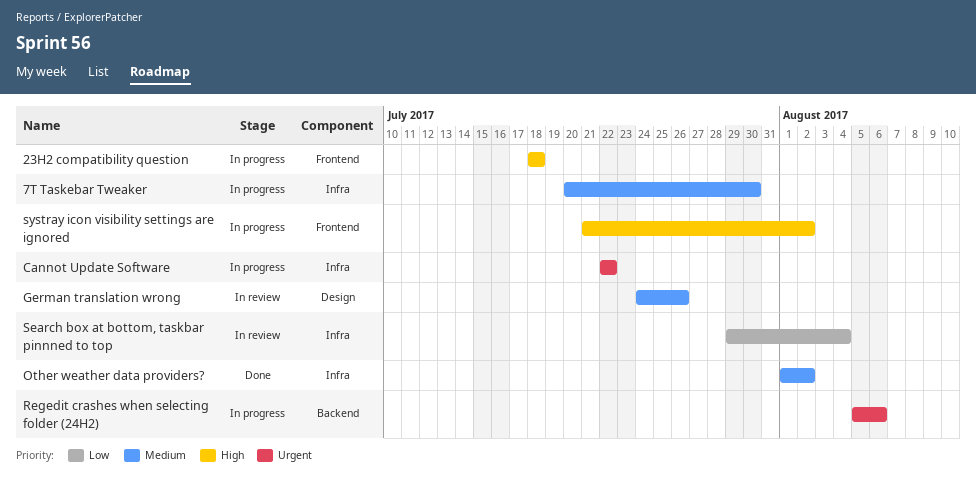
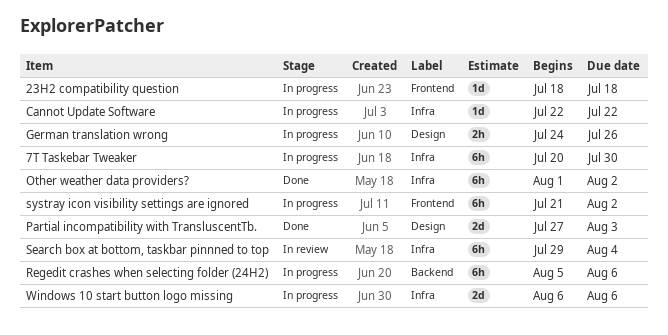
German translation wrong, status: In review -> In progress
Partial incompatibility with TransluscentTb.: none -> present
Windows 10 start button logo missing: none -> present

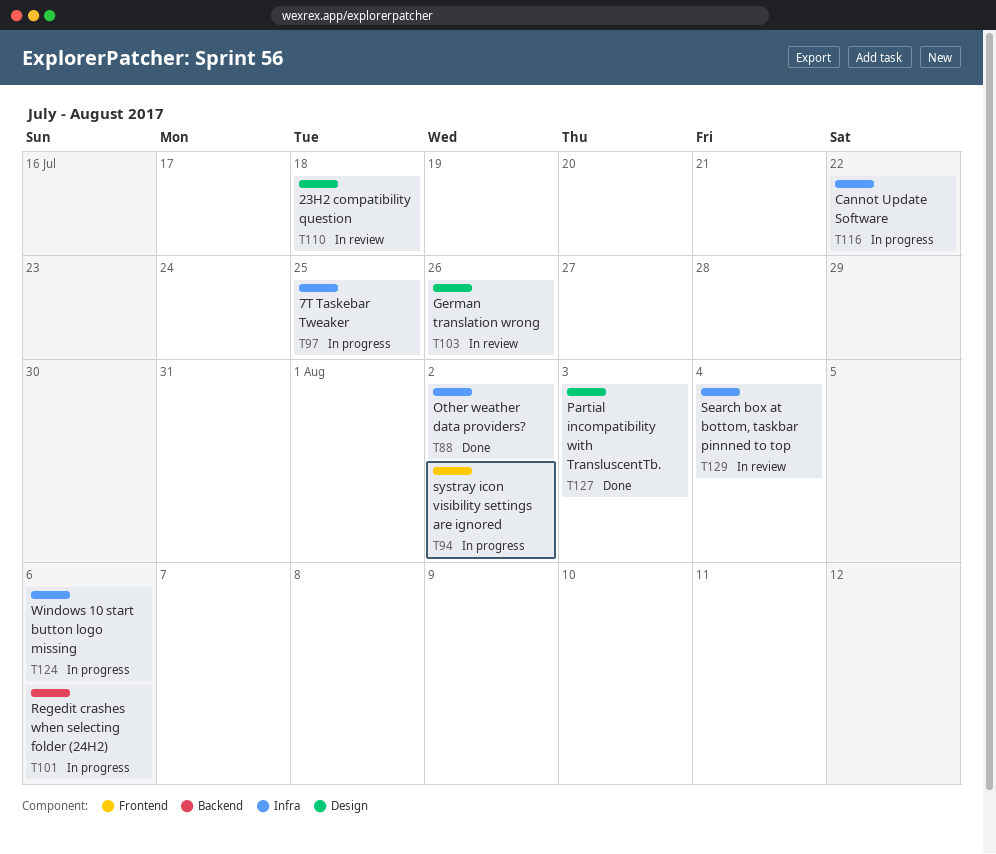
23H2 compatibility question, status: In progress -> In review
23H2 compatibility question, label: Frontend -> Design
7T Taskebar Tweaker, due: Jul 30 -> Jul 25
German translation wrong, status: In progress -> In review

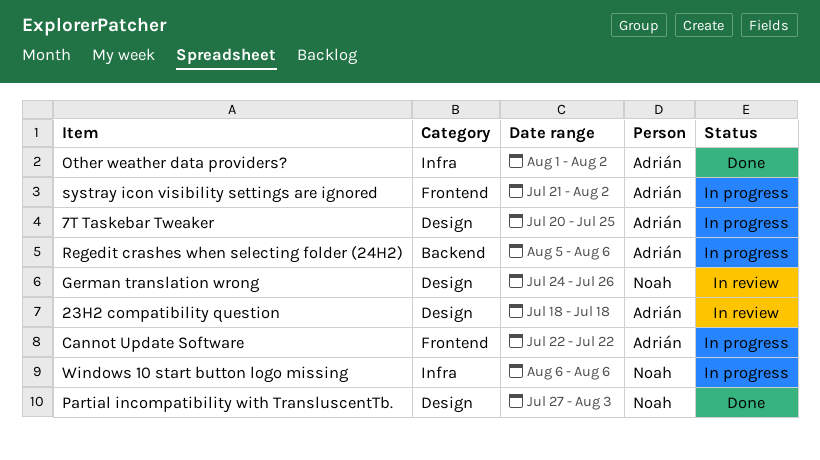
7T Taskebar Tweaker, label: Infra -> Design
Cannot Update Software, label: Infra -> Frontend
Search box at bottom, taskbar pinnned to top: present -> none

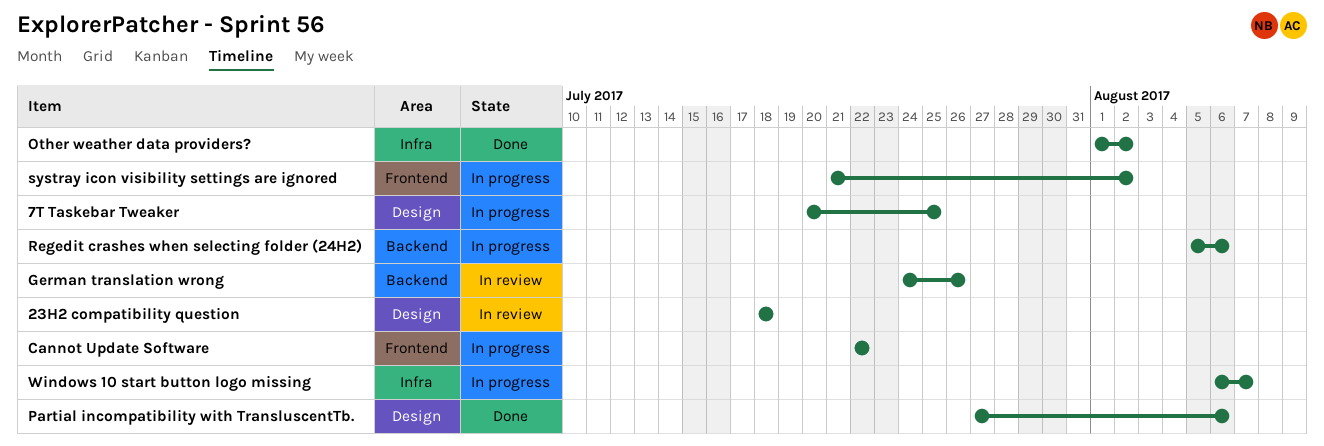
German translation wrong, label: Design -> Backend
Partial incompatibility with TransluscentTb., due: Aug 3 -> Aug 6
Windows 10 start button logo missing, due: Aug 6 -> Aug 7

